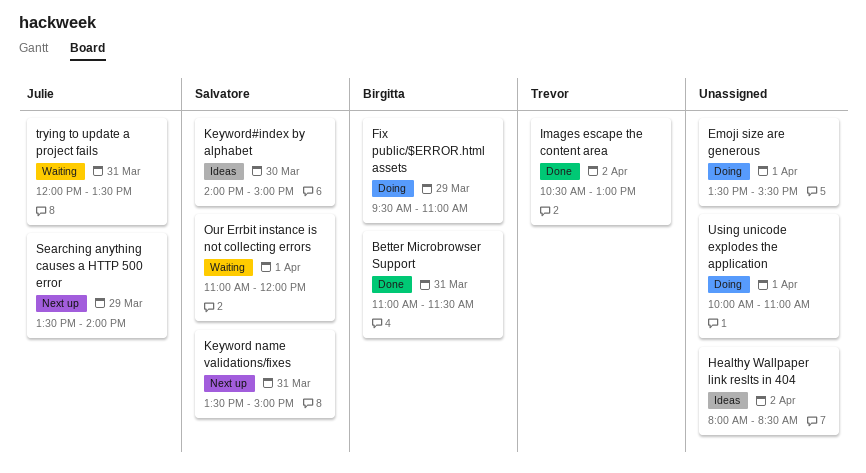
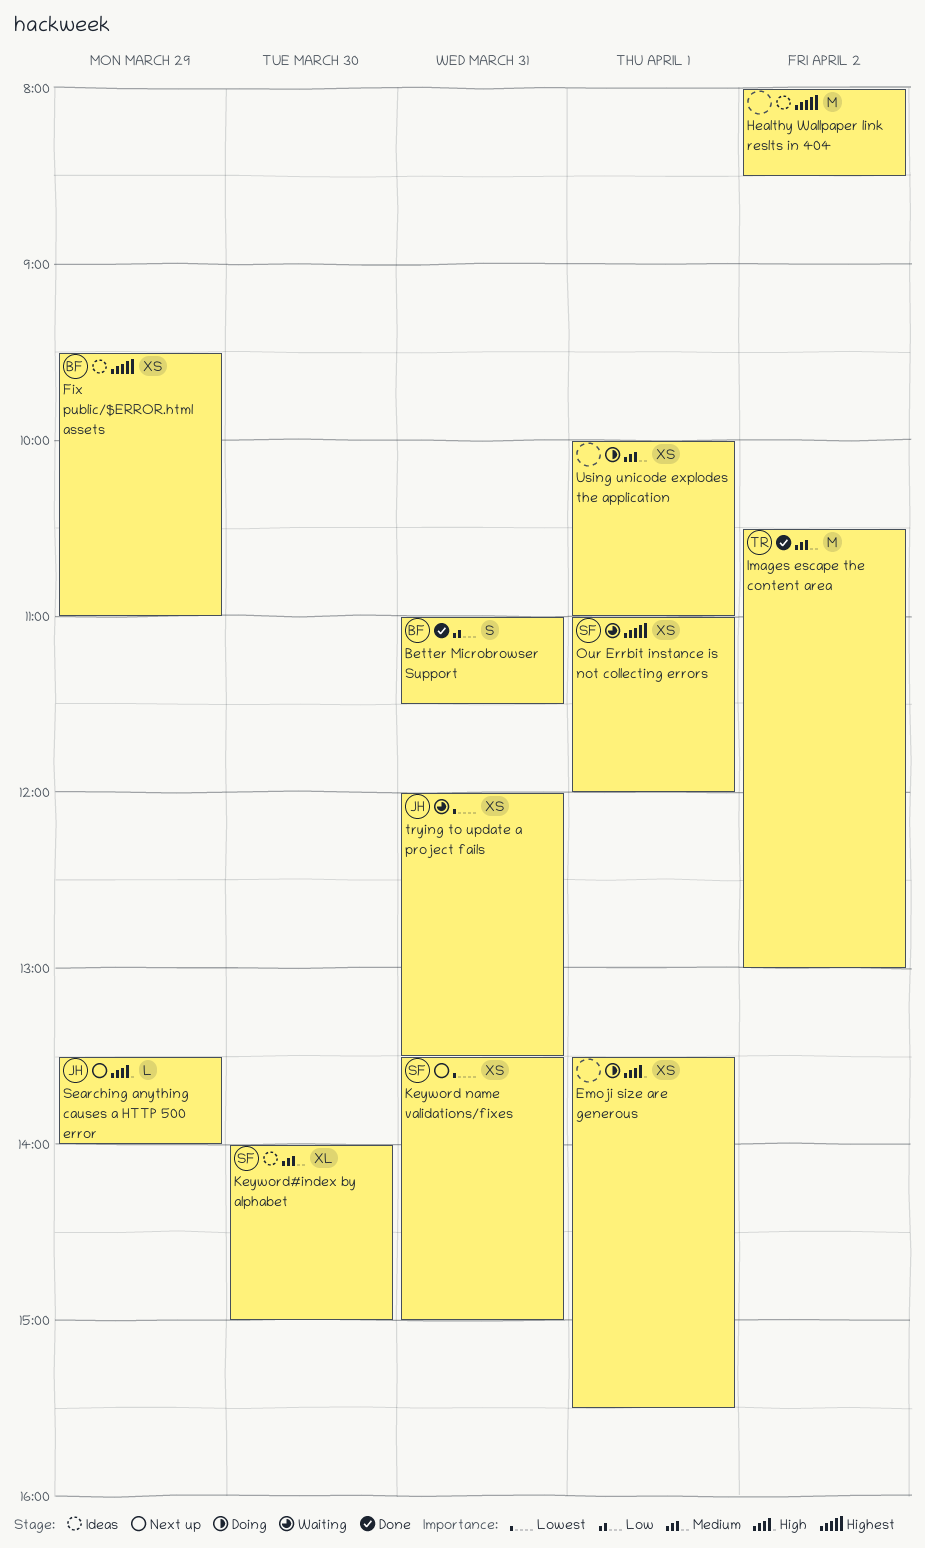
Fix public/$ERROR.html assets, status: Doing -> Ideas

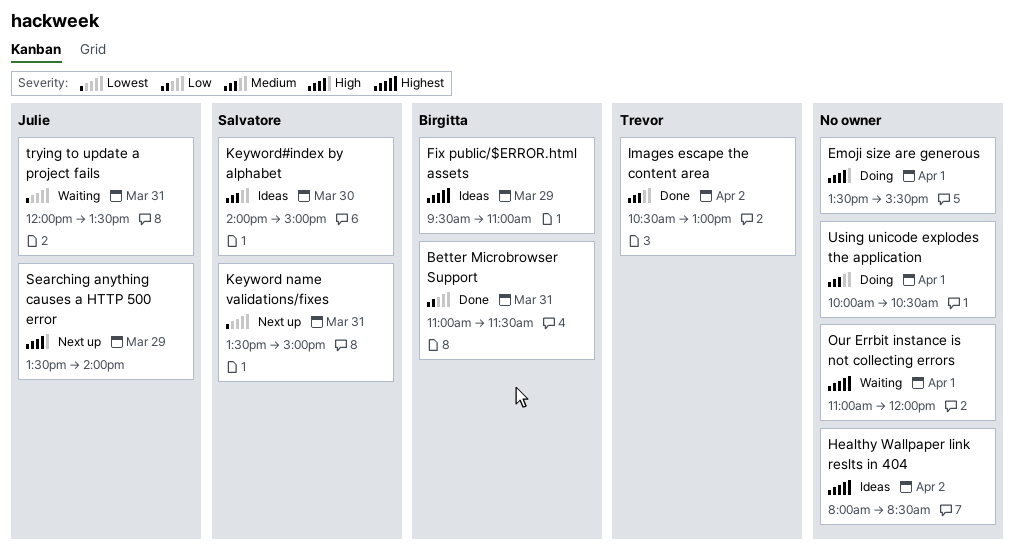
Our Errbit instance is not collecting errors, owner: Salvatore -> none
Using unicode explodes the application, ends: 11:00 -> 10:30

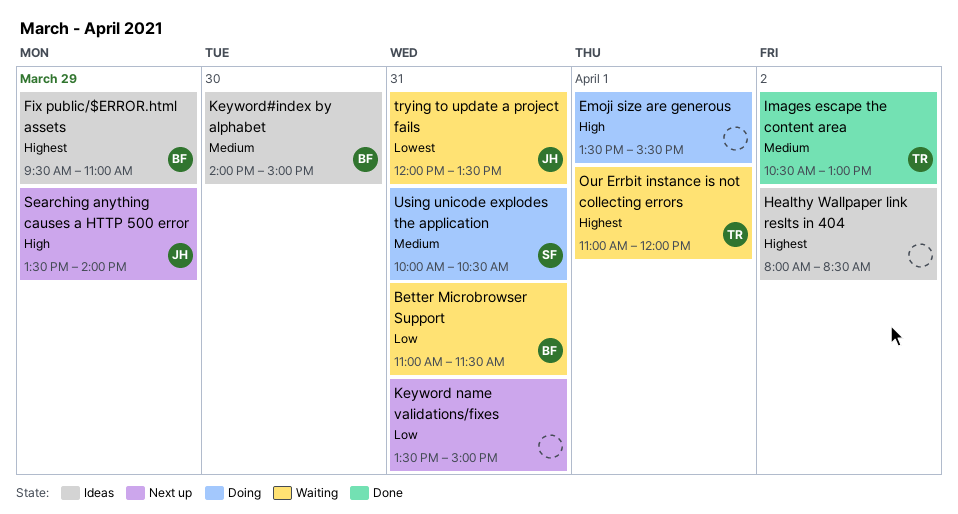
Better Microbrowser Support, status: Done -> Waiting
Keyword name validations/fixes, owner: Salvatore -> none
Keyword name validations/fixes, priority: Lowest -> Low
Keyword#index by alphabet, owner: Salvatore -> Birgitta
Our Errbit instance is not collecting errors, owner: none -> Trevor
Using unicode explodes the application, owner: none -> Salvatore
Using unicode explodes the application, day: Apr 1 -> Mar 31

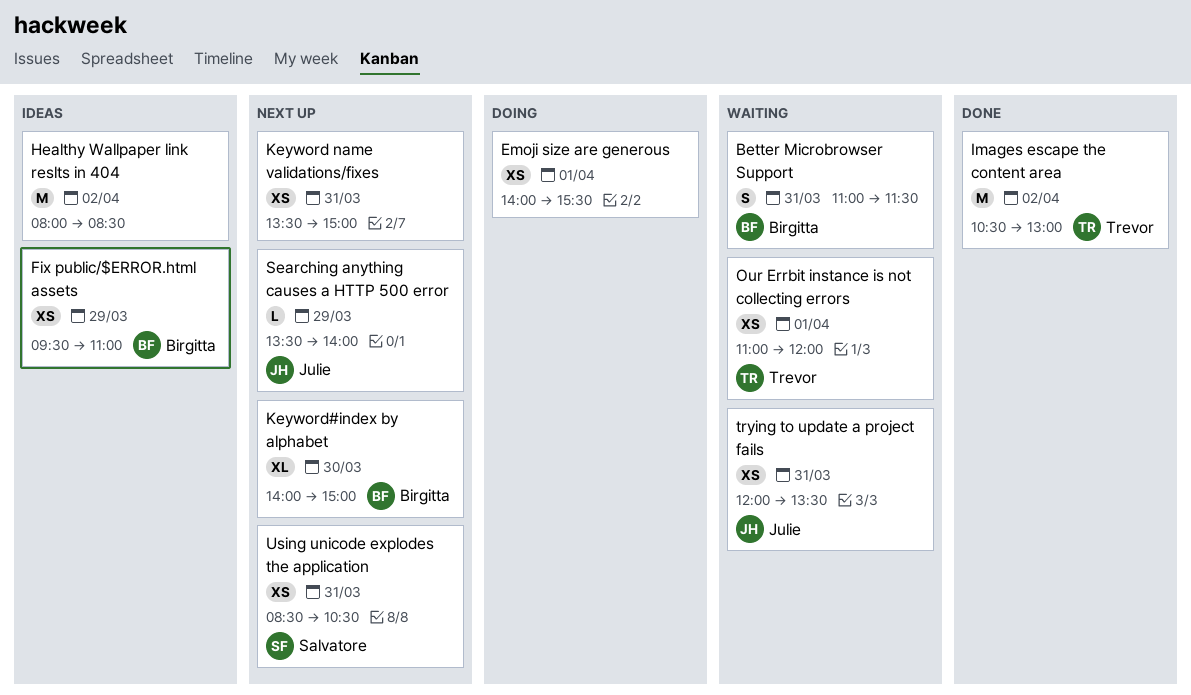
Emoji size are generous, begins: 13:30 -> 14:00
Keyword#index by alphabet, status: Ideas -> Next up
Using unicode explodes the application, status: Doing -> Next up
Using unicode explodes the application, begins: 10:00 -> 08:30

